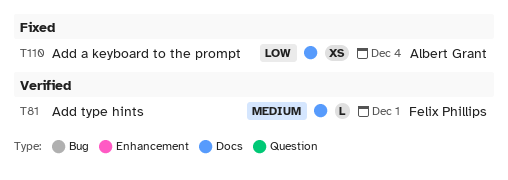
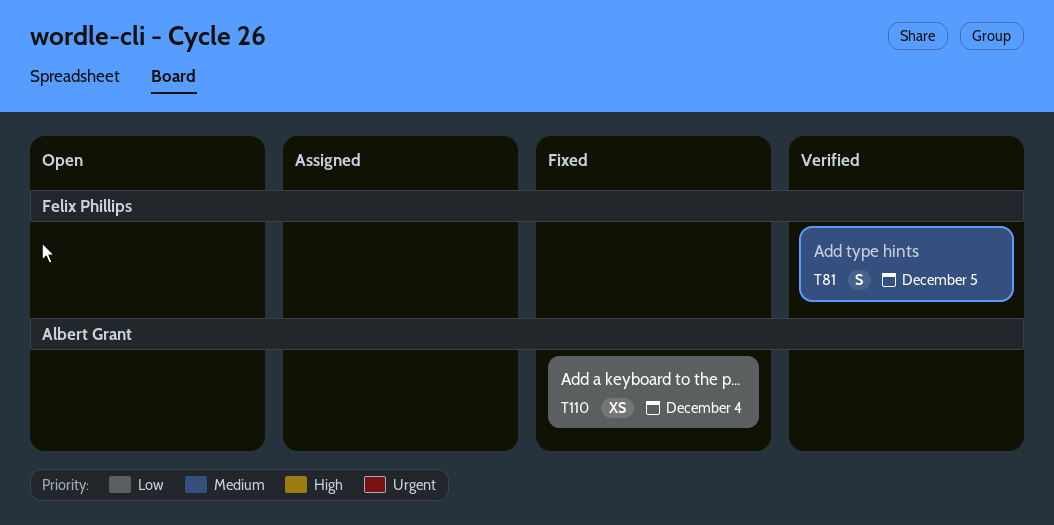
T81, estimate: L -> S
T81, due: Dec 1 -> Dec 5

